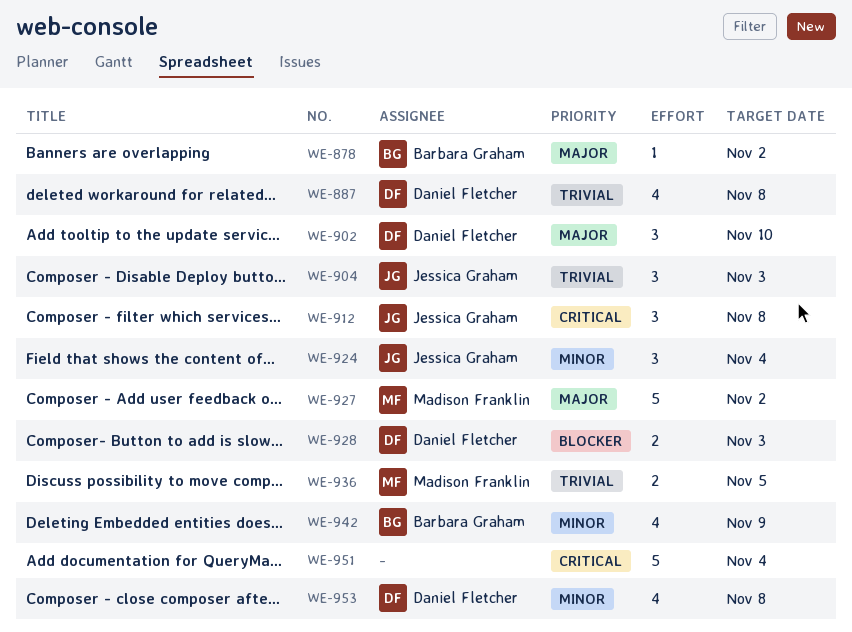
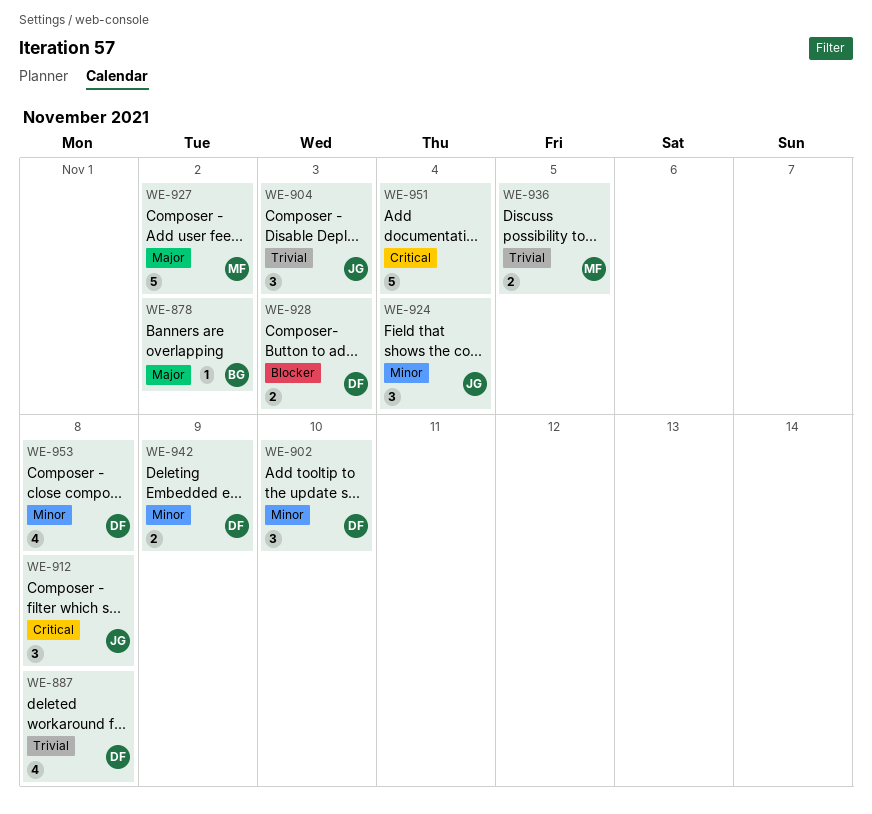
WE-902, priority: Major -> Minor
WE-942, owner: Barbara Graham -> Daniel Fletcher
WE-942, estimate: 4 -> 2

